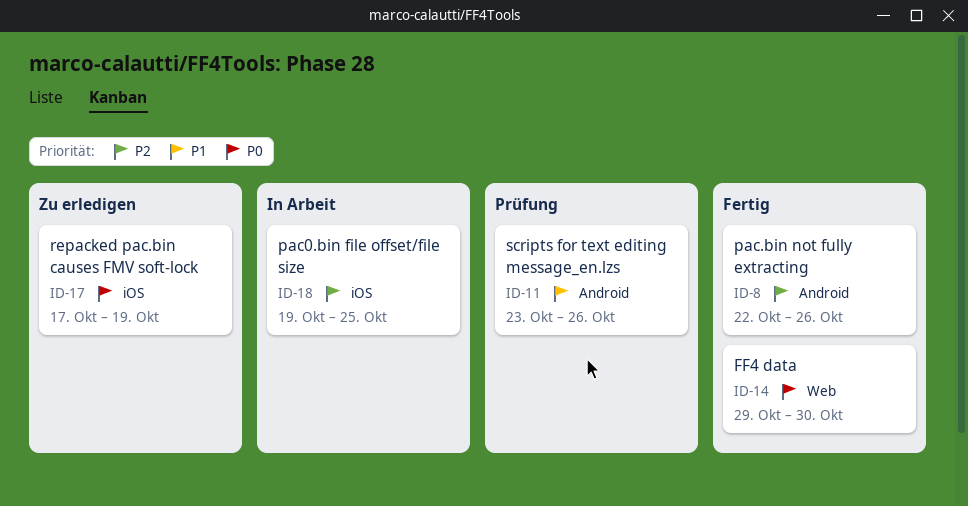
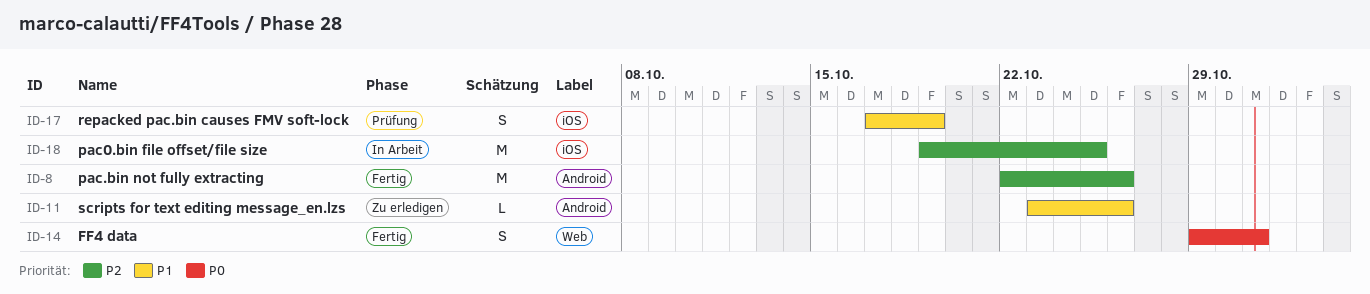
ID-11, status: Prüfung -> Zu erledigen
ID-14, due: Oct 30 -> Oct 31
ID-17, status: Zu erledigen -> Prüfung
ID-17, priority: P0 -> P1

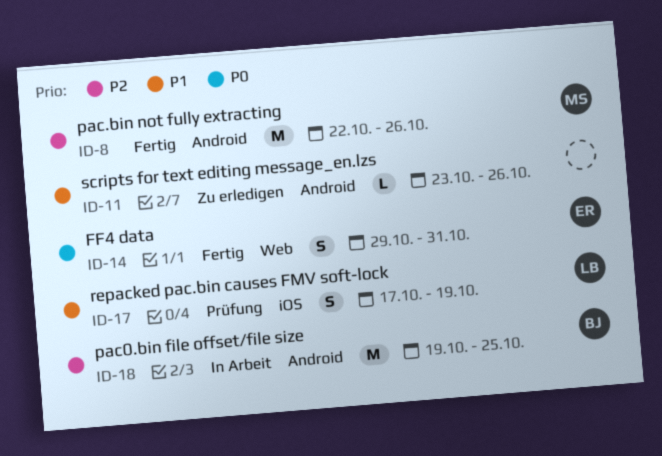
ID-18, label: iOS -> Android

